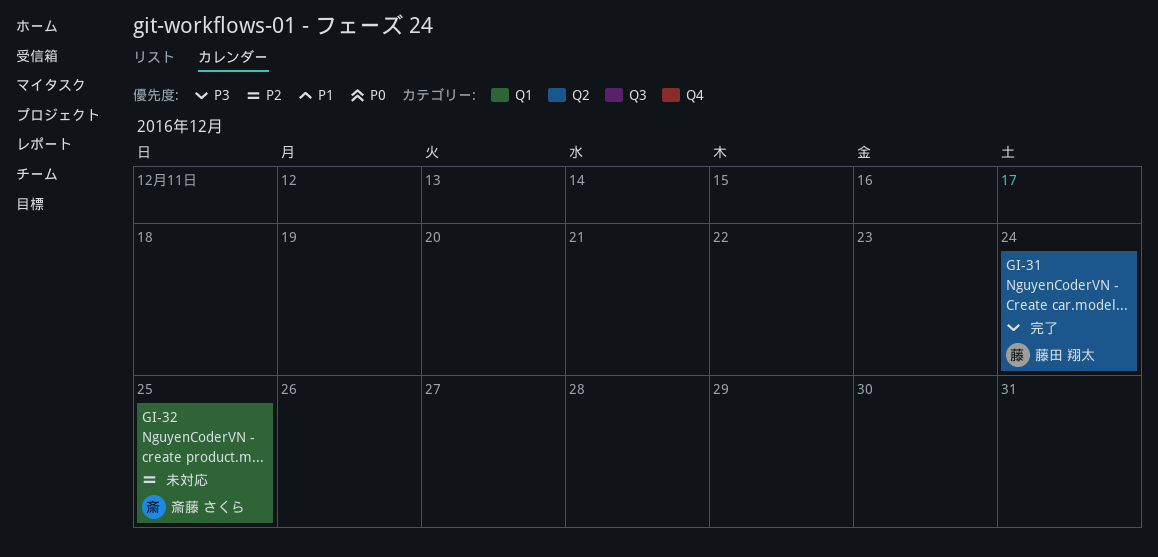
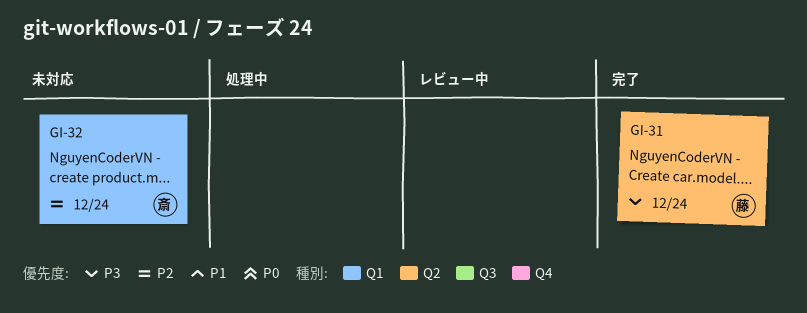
GI-32, due: Dec 25 -> Dec 24

